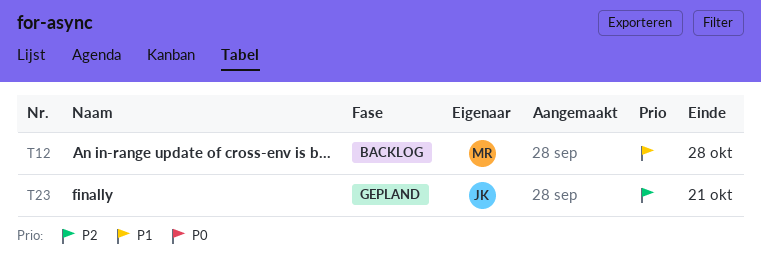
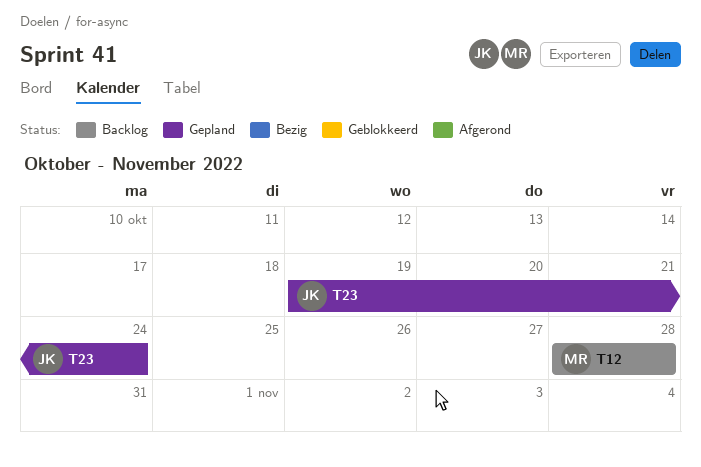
T23, due: Oct 21 -> Oct 24

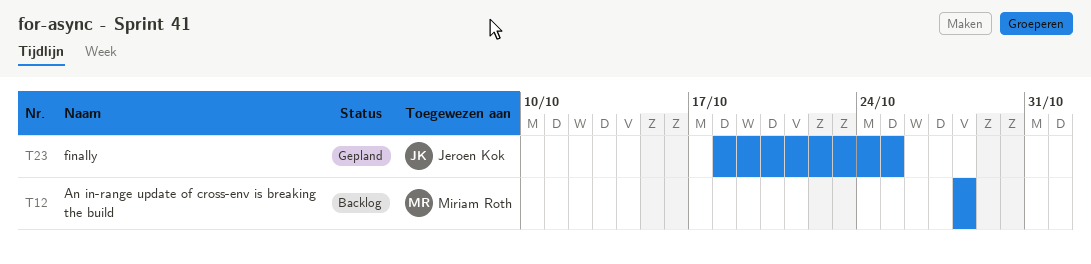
T23, start: Oct 19 -> Oct 18
T23, due: Oct 24 -> Oct 25

